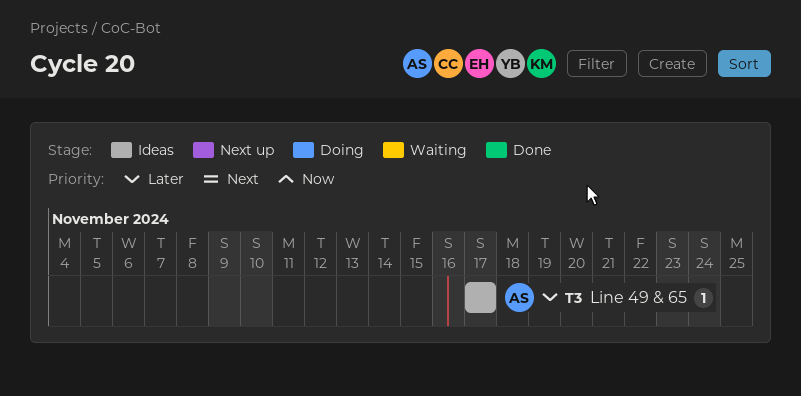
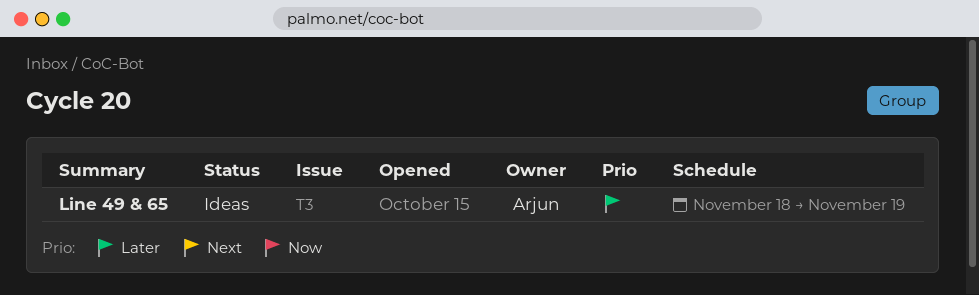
T3, start: Nov 17 -> Nov 18
T3, due: Nov 17 -> Nov 19

